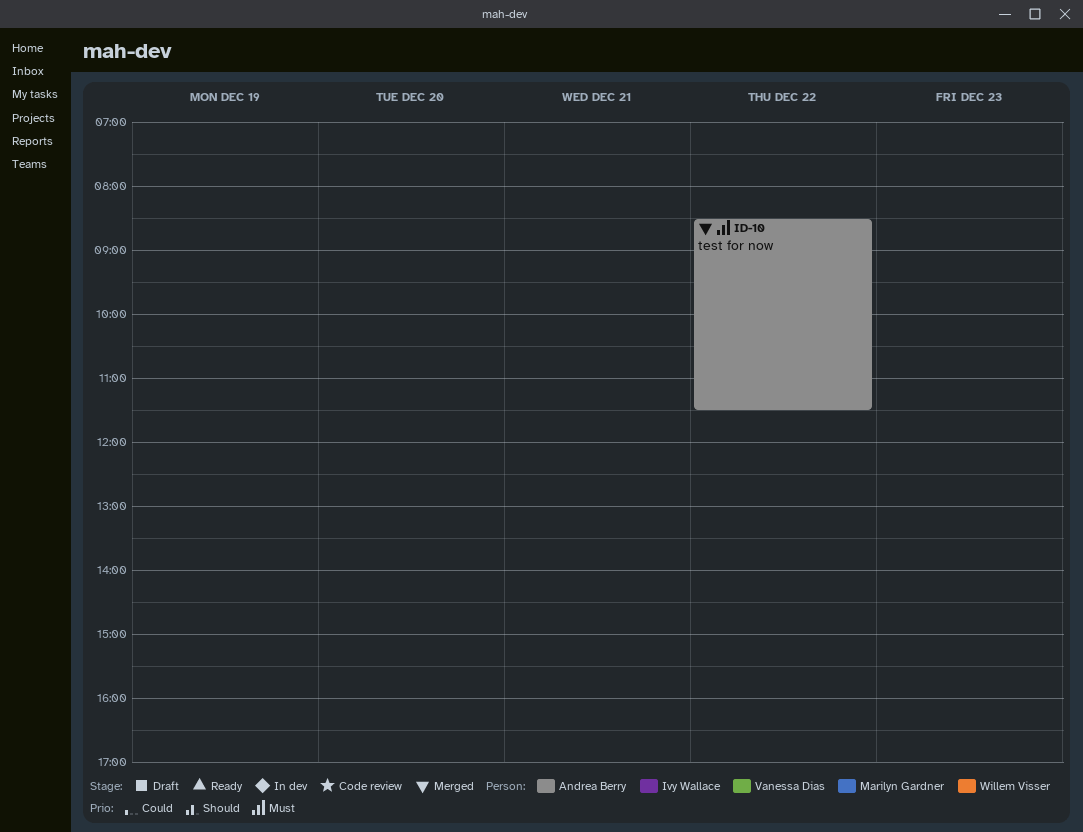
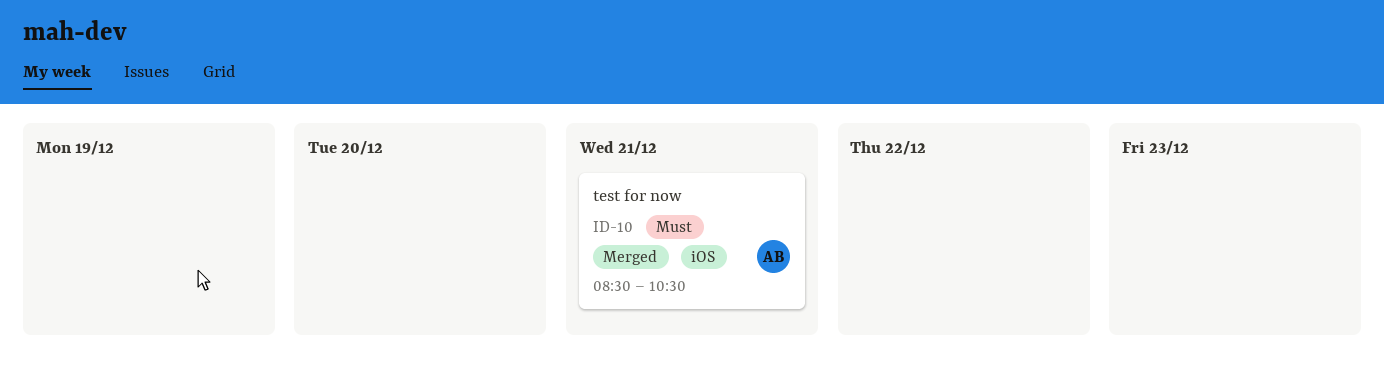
ID-10, day: Dec 22 -> Dec 21
ID-10, ends: 11:30 -> 10:30

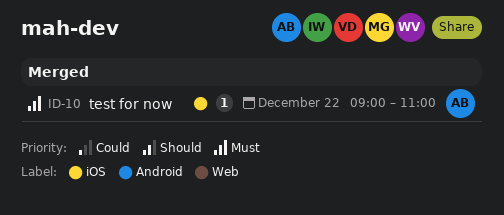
ID-10, day: Dec 21 -> Dec 22
ID-10, begins: 08:30 -> 09:00
ID-10, ends: 10:30 -> 11:00

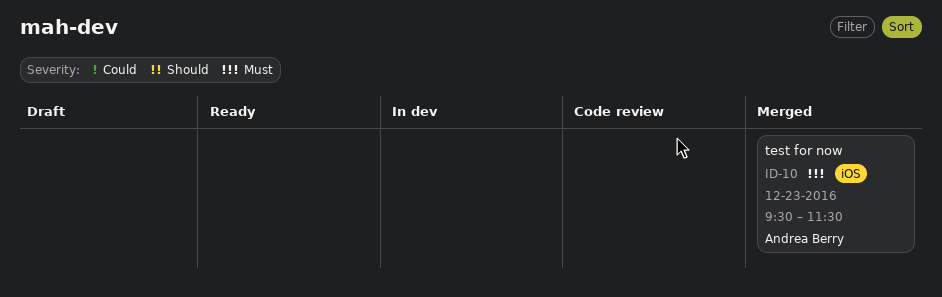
ID-10, day: Dec 22 -> Dec 23
ID-10, begins: 09:00 -> 09:30
ID-10, ends: 11:00 -> 11:30

